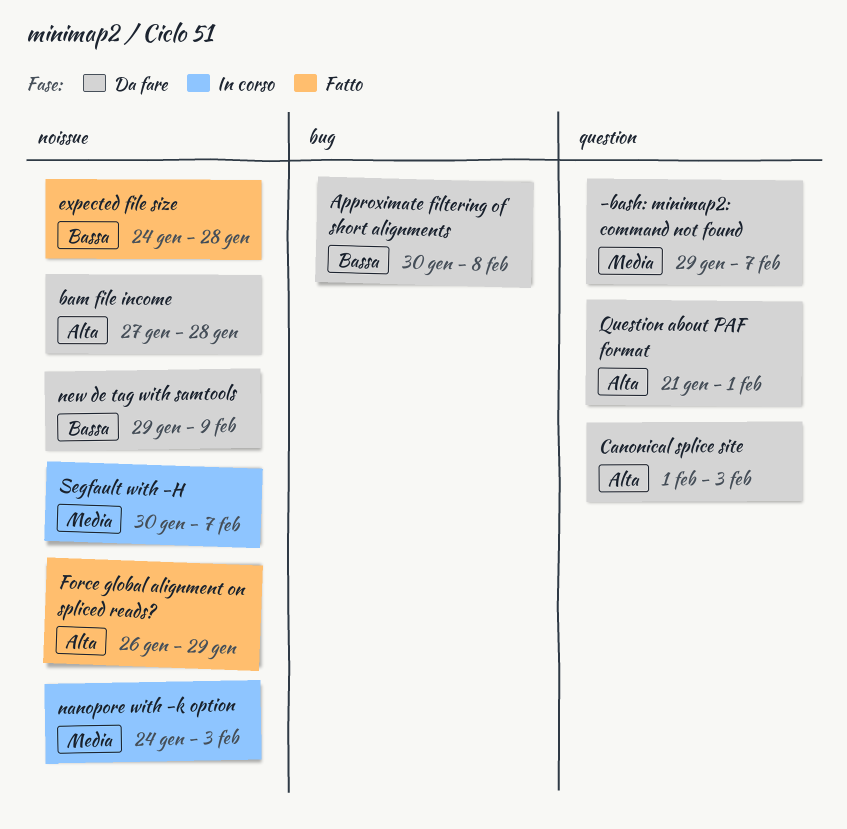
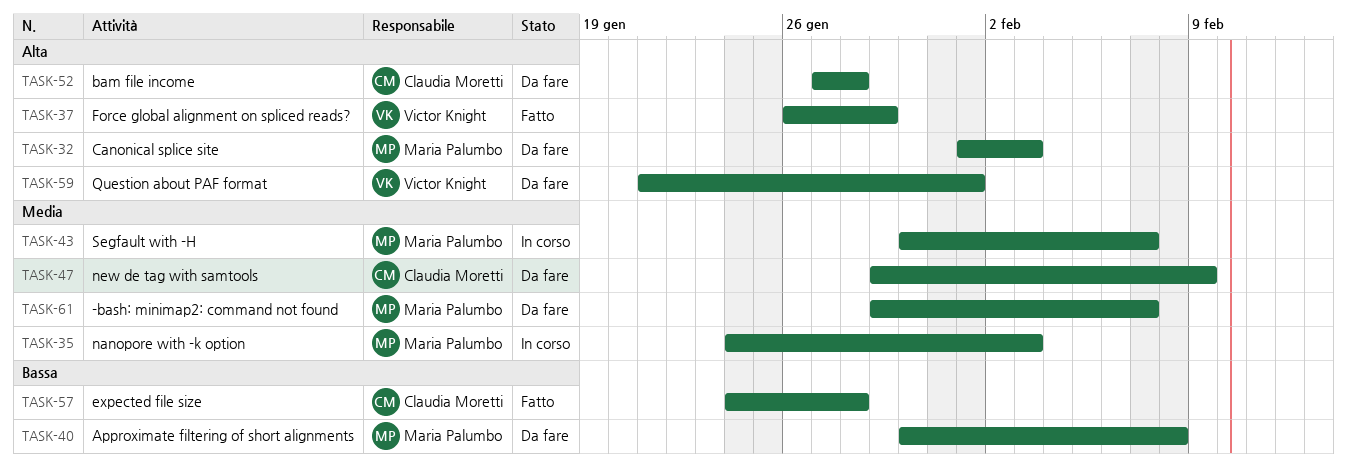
new de tag with samtools, priority: Bassa -> Media

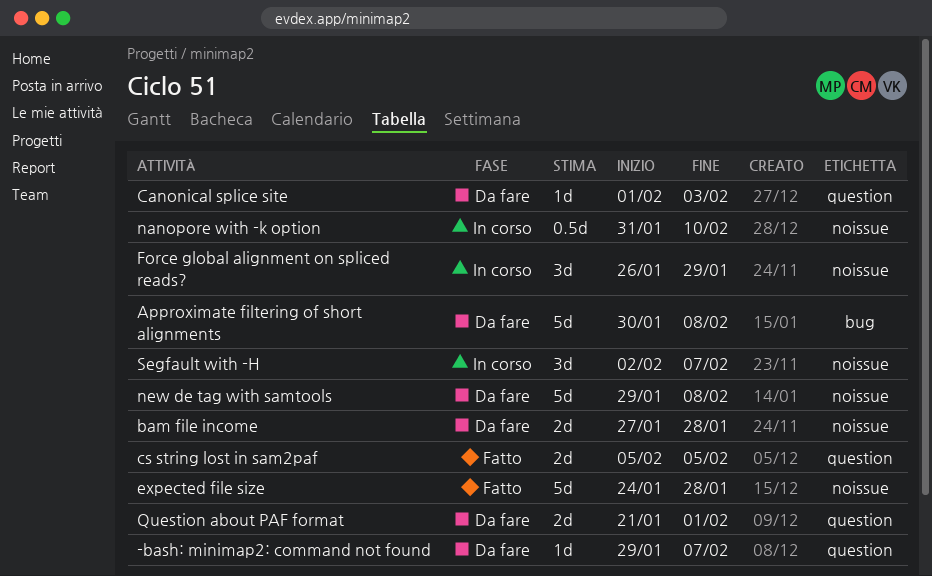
cs string lost in sam2paf: none -> present
Force global alignment on spliced reads?, status: Fatto -> In corso
nanopore with -k option, start: Jan 24 -> Jan 31
nanopore with -k option, due: Feb 3 -> Feb 10
new de tag with samtools, due: Feb 9 -> Feb 8
Segfault with -H, start: Jan 30 -> Feb 2

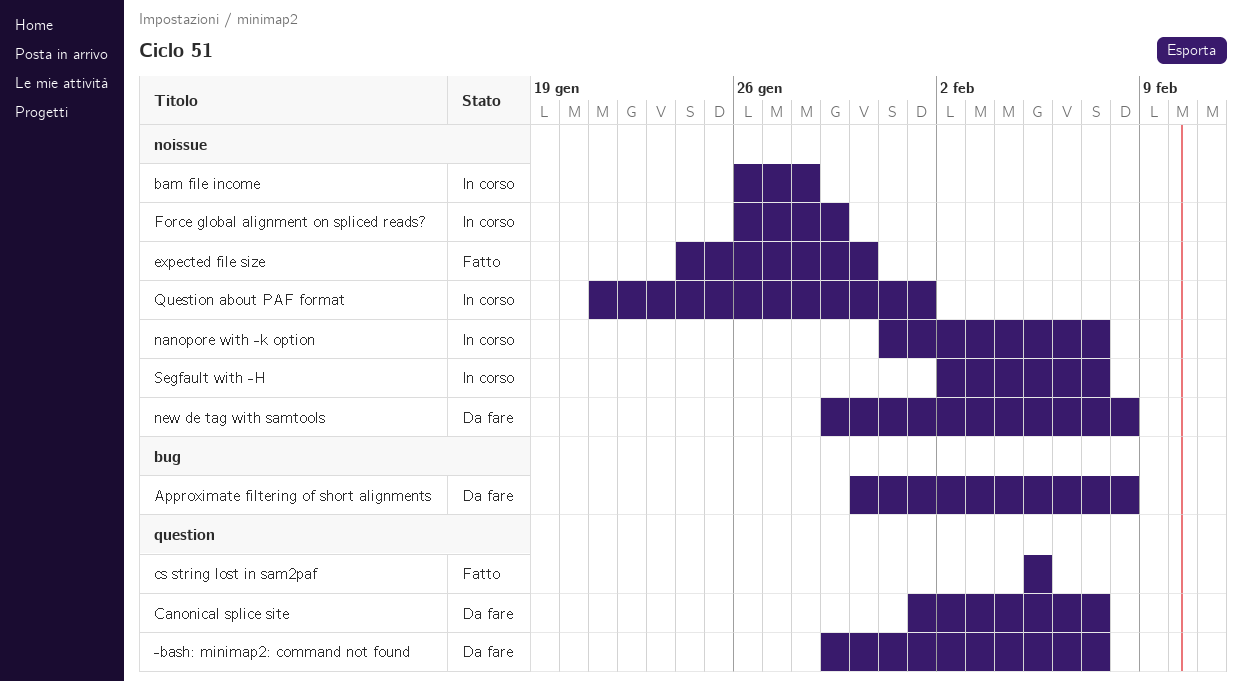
bam file income, status: Da fare -> In corso
bam file income, start: Jan 27 -> Jan 26
Canonical splice site, due: Feb 3 -> Feb 7
expected file size, due: Jan 28 -> Jan 30
nanopore with -k option, due: Feb 10 -> Feb 7
Question about PAF format, status: Da fare -> In corso
Question about PAF format, label: question -> noissue

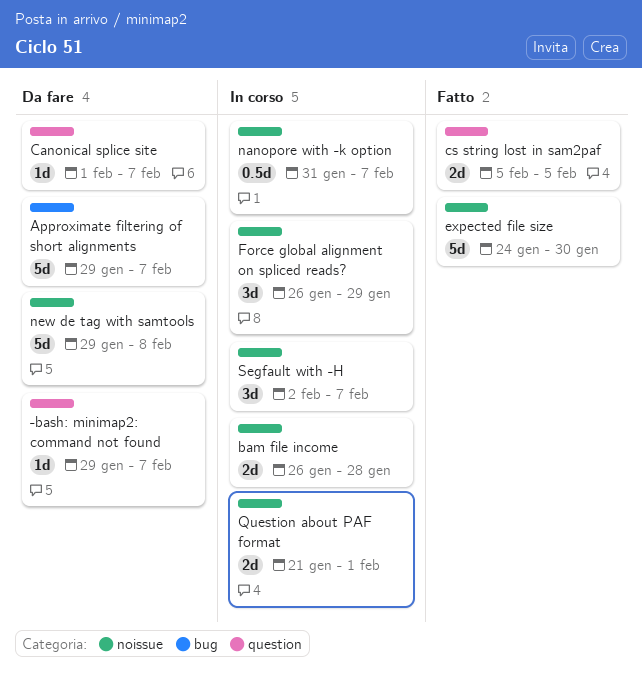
Approximate filtering of short alignments, start: Jan 30 -> Jan 29
Approximate filtering of short alignments, due: Feb 8 -> Feb 7

